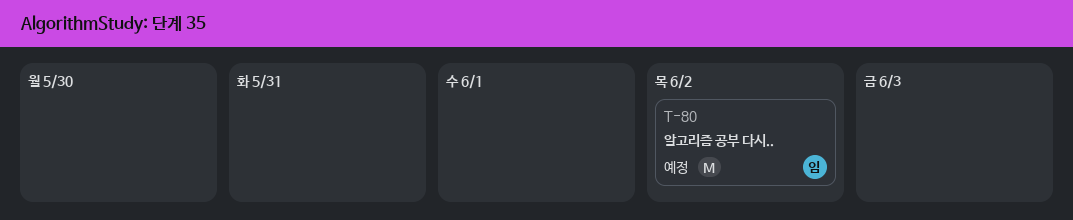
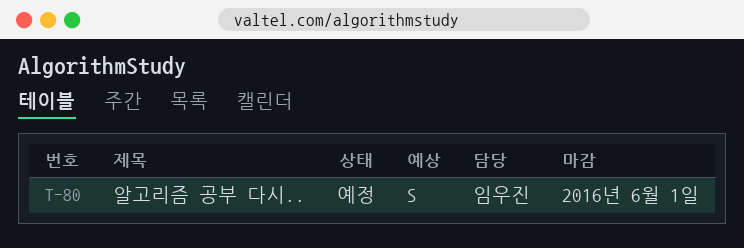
T-80, estimate: M -> S
T-80, due: Jun 2 -> Jun 1

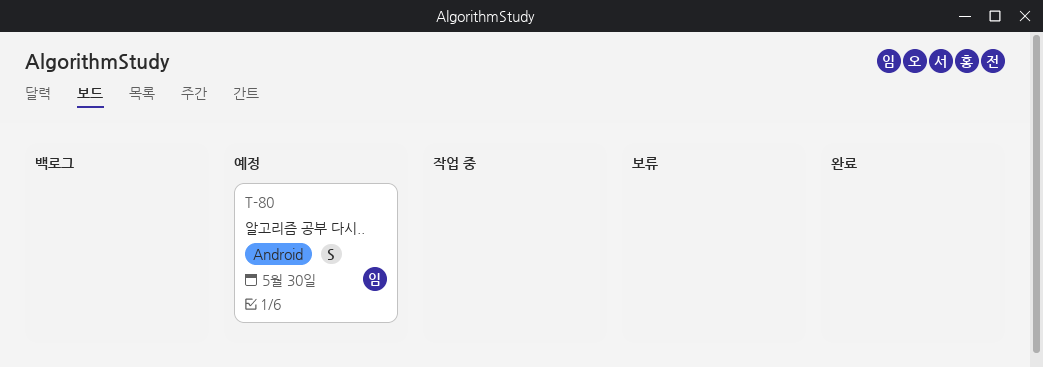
T-80, due: Jun 1 -> May 30

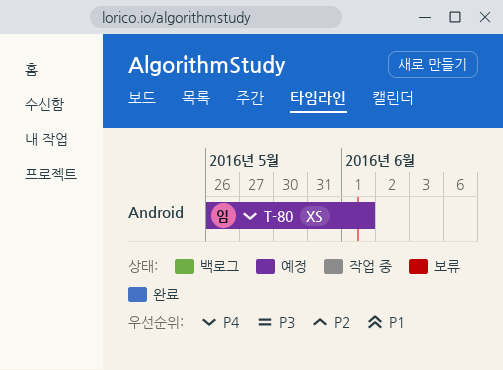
T-80, estimate: S -> XS
T-80, due: May 30 -> Jun 1

